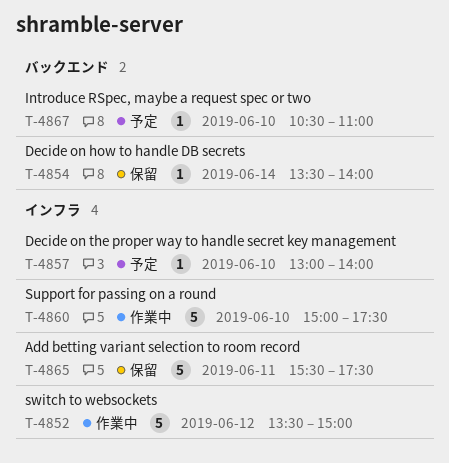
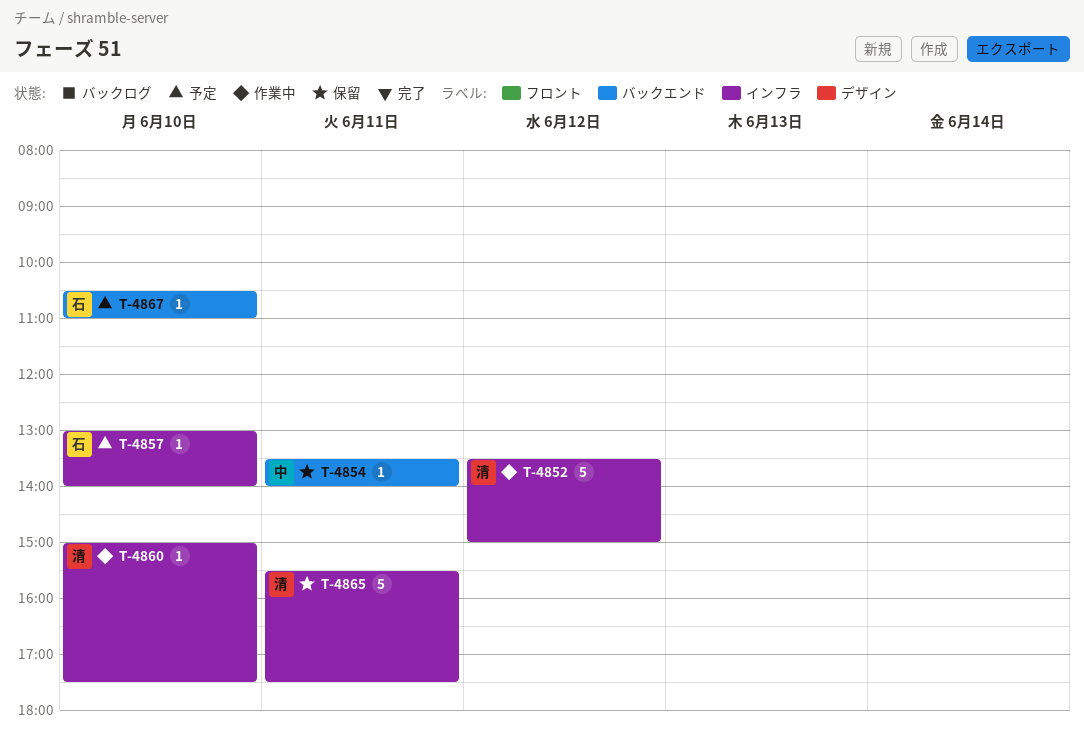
T-4854, day: Jun 14 -> Jun 11
T-4860, estimate: 5 -> 1

